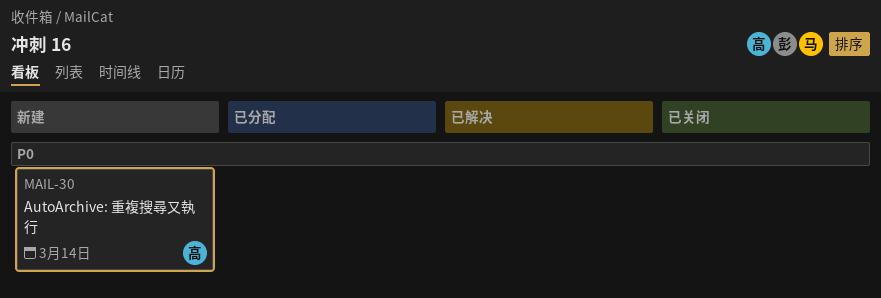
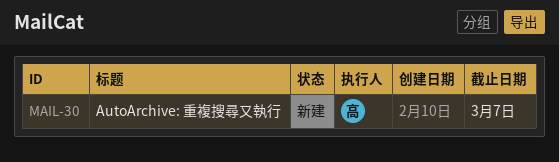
MAIL-30, due: Mar 14 -> Mar 7

